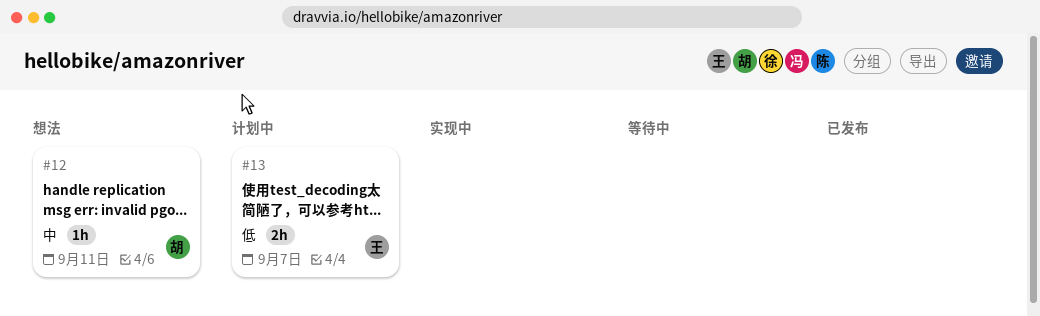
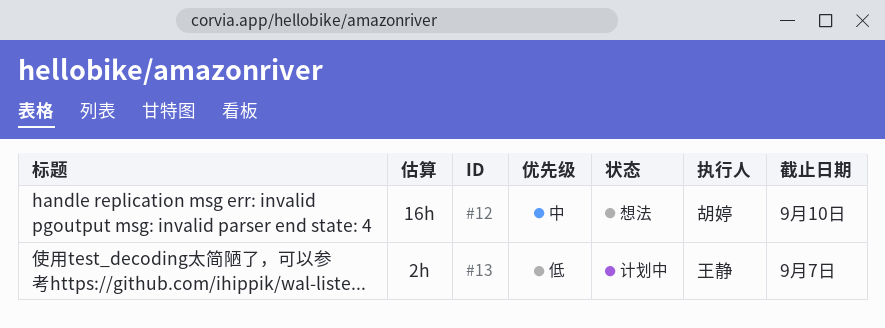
#12, estimate: 1h -> 16h
#12, due: Sep 11 -> Sep 10

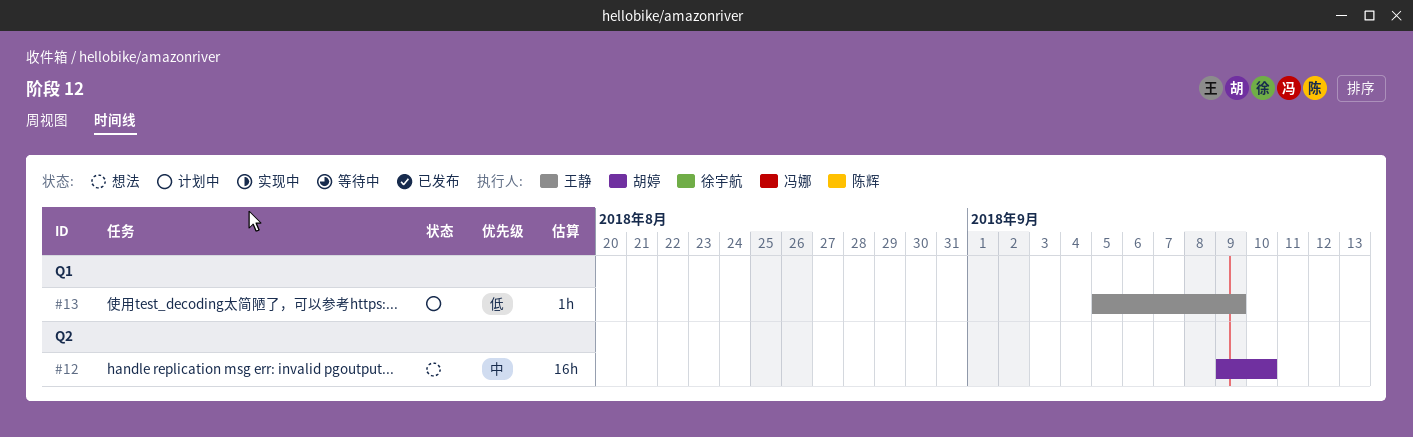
#13, estimate: 2h -> 1h
#13, due: Sep 7 -> Sep 9

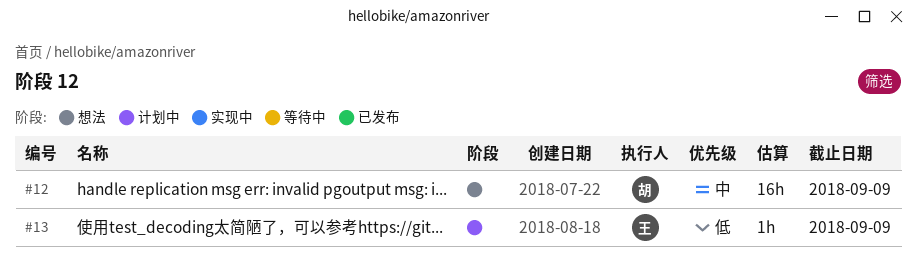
#12, due: Sep 10 -> Sep 9

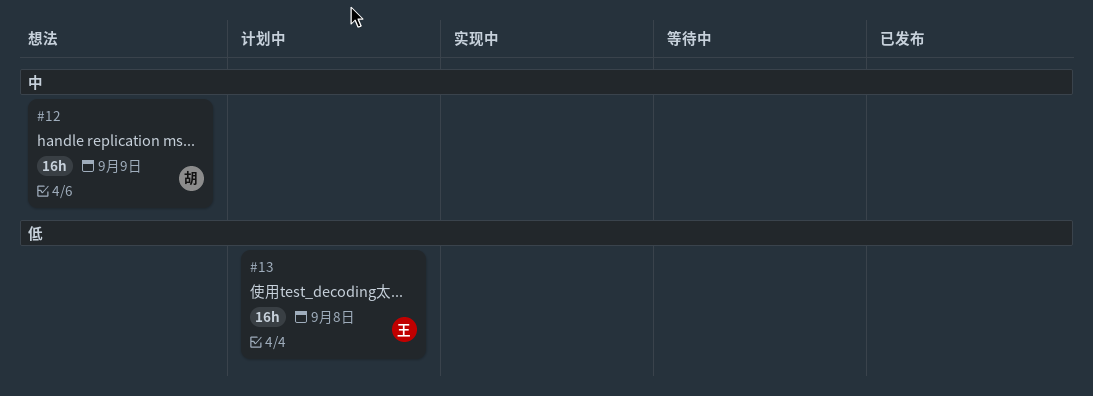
#13, estimate: 1h -> 16h
#13, due: Sep 9 -> Sep 8

